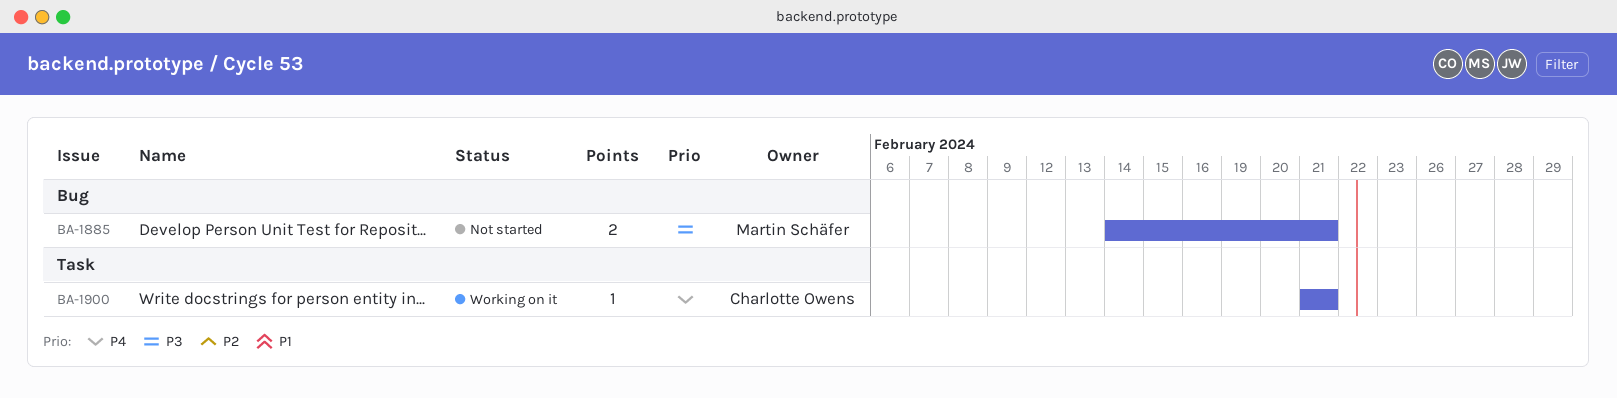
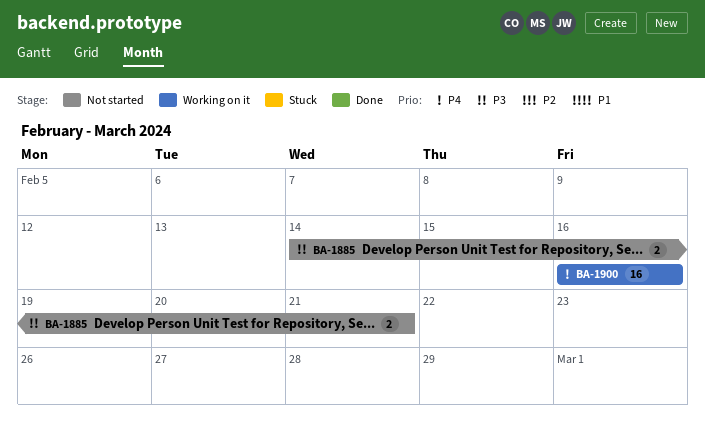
BA-1900, estimate: 1 -> 16
BA-1900, start: Feb 21 -> Feb 16
BA-1900, due: Feb 21 -> Feb 16

